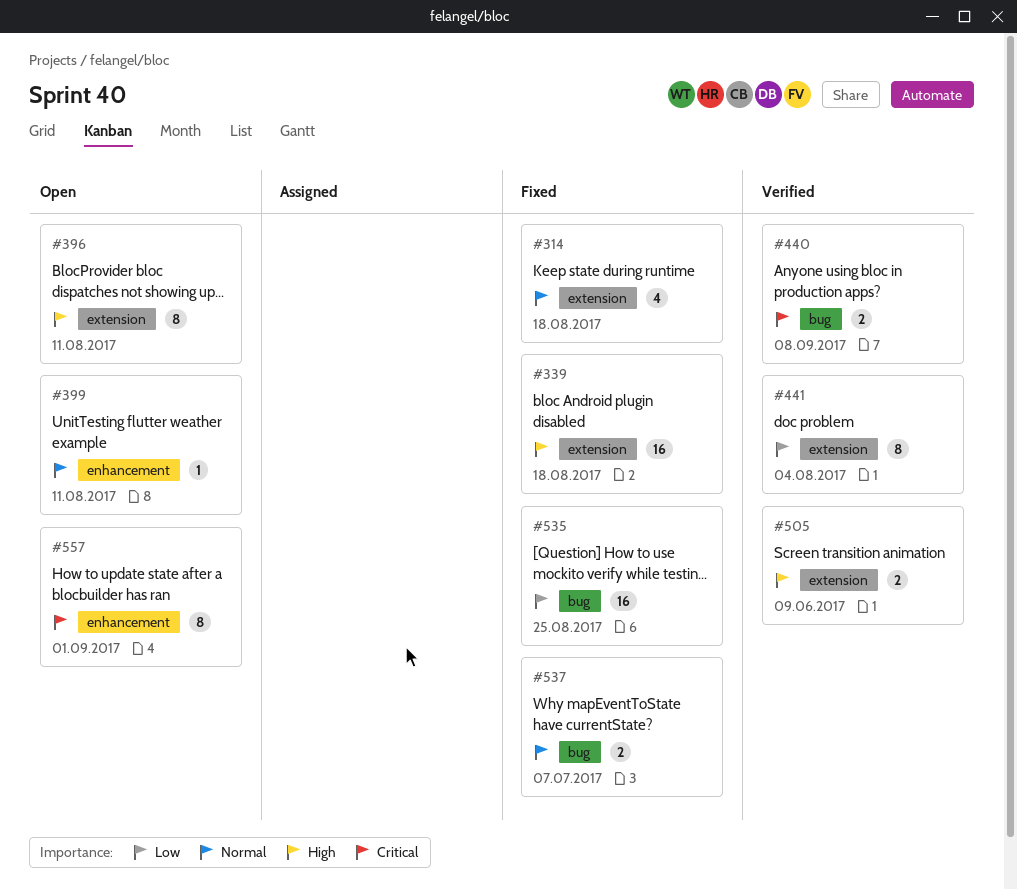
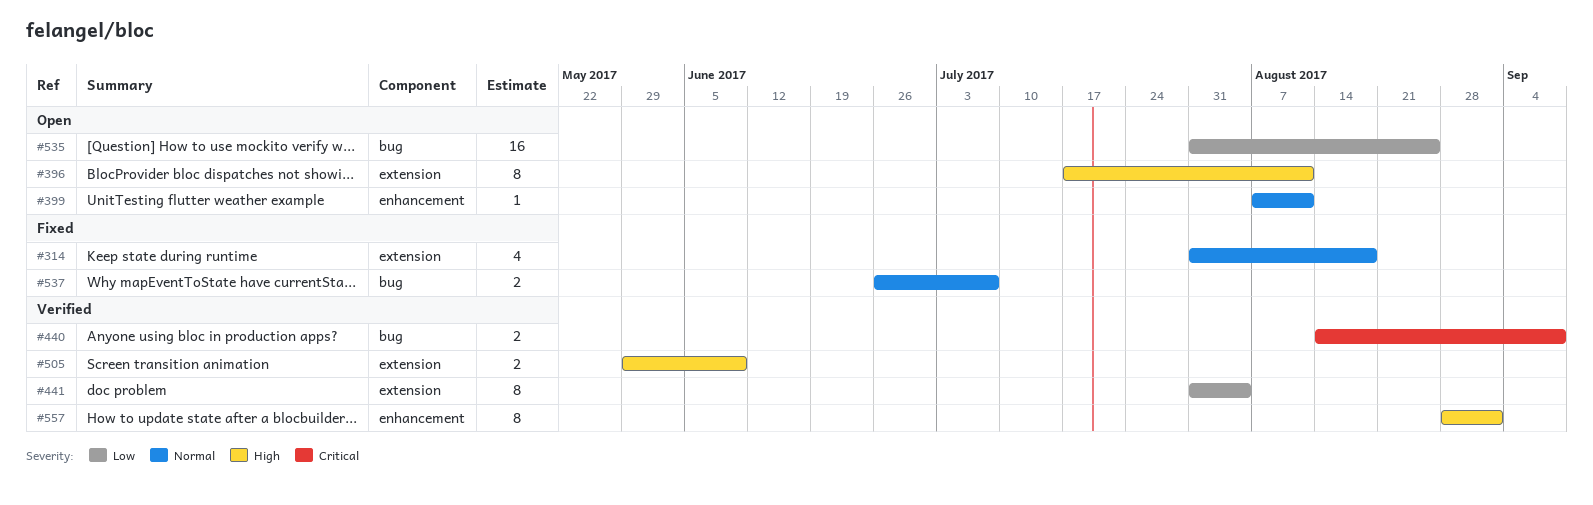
#339: present -> none
#535, status: Fixed -> Open
#557, status: Open -> Verified
#557, priority: Critical -> High

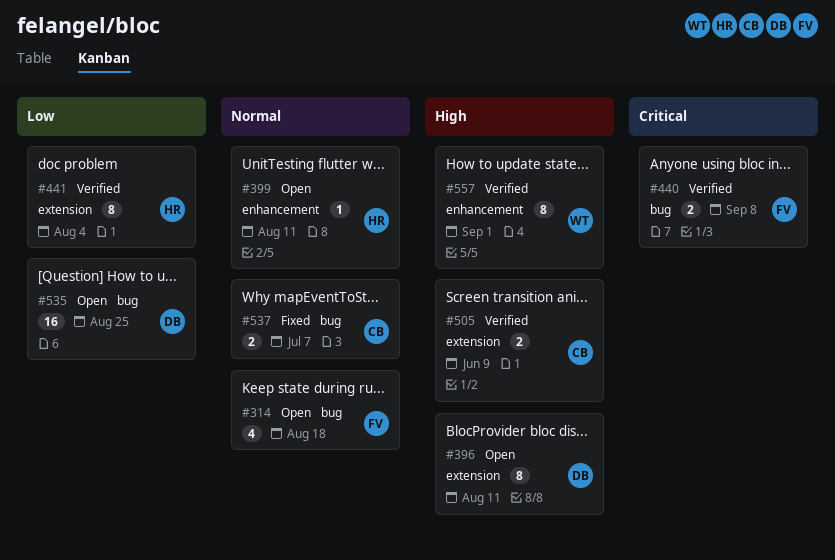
#314, status: Fixed -> Open
#314, label: extension -> bug

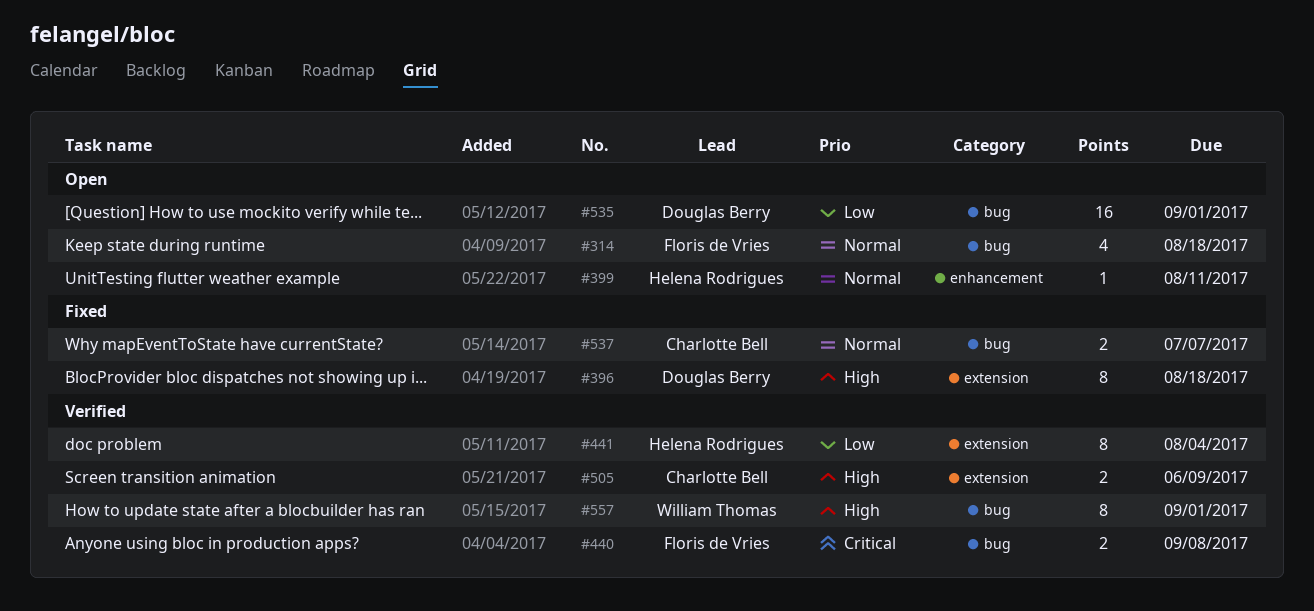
#396, status: Open -> Fixed
#396, due: Aug 11 -> Aug 18
#535, due: Aug 25 -> Sep 1
#557, label: enhancement -> bug

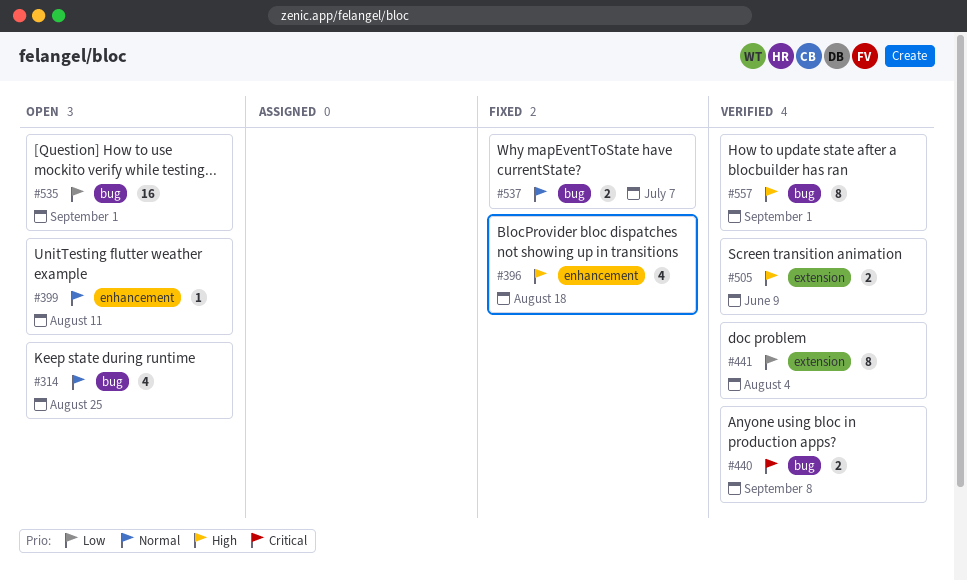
#314, due: Aug 18 -> Aug 25
#396, label: extension -> enhancement
#396, estimate: 8 -> 4

